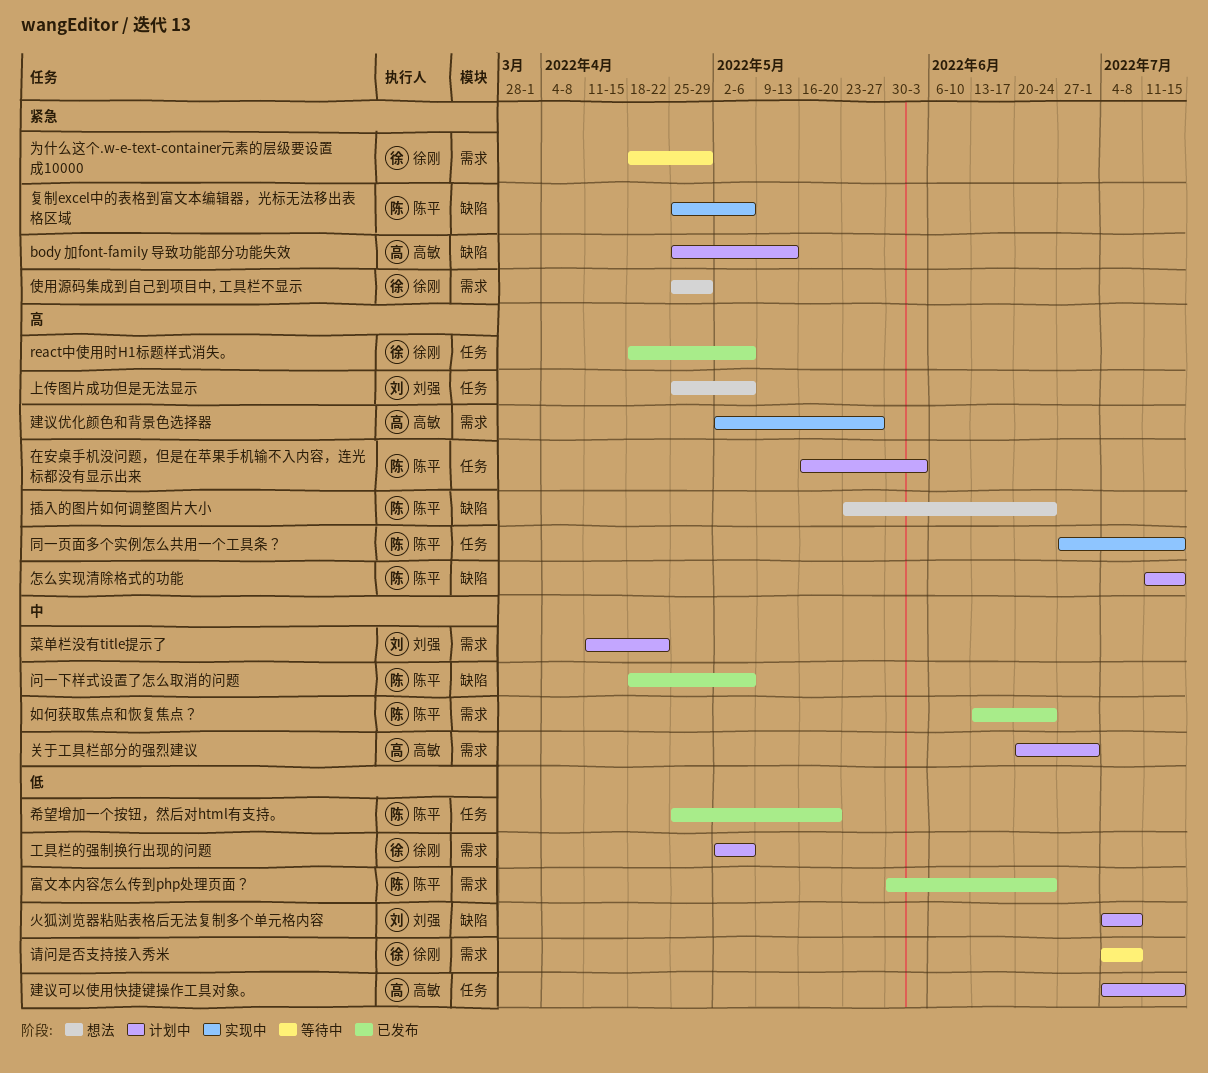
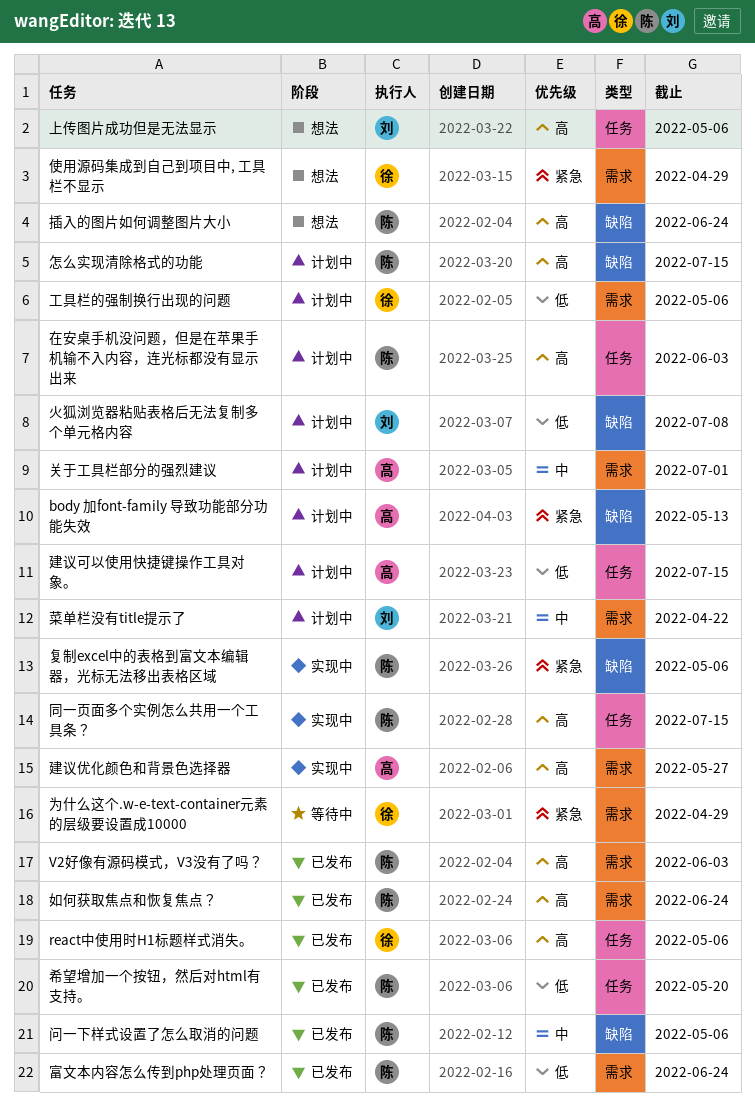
V2好像有源码模式，V3没有了吗？: none -> present
如何获取焦点和恢复焦点？, priority: 中 -> 高
请问是否支持接入秀米: present -> none

